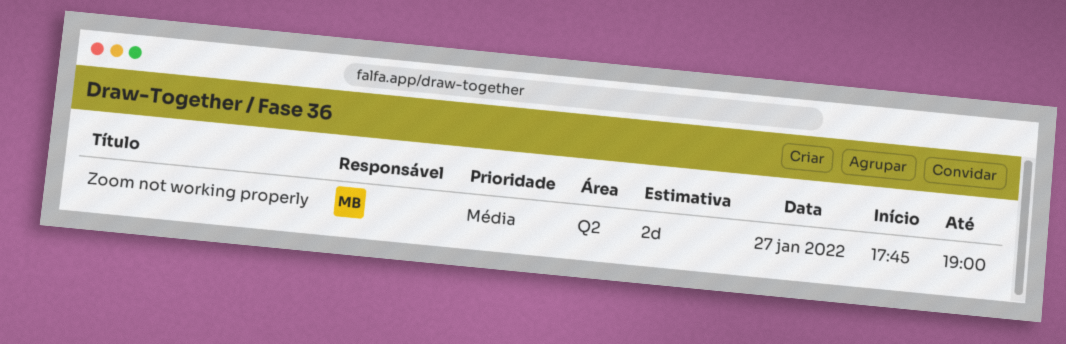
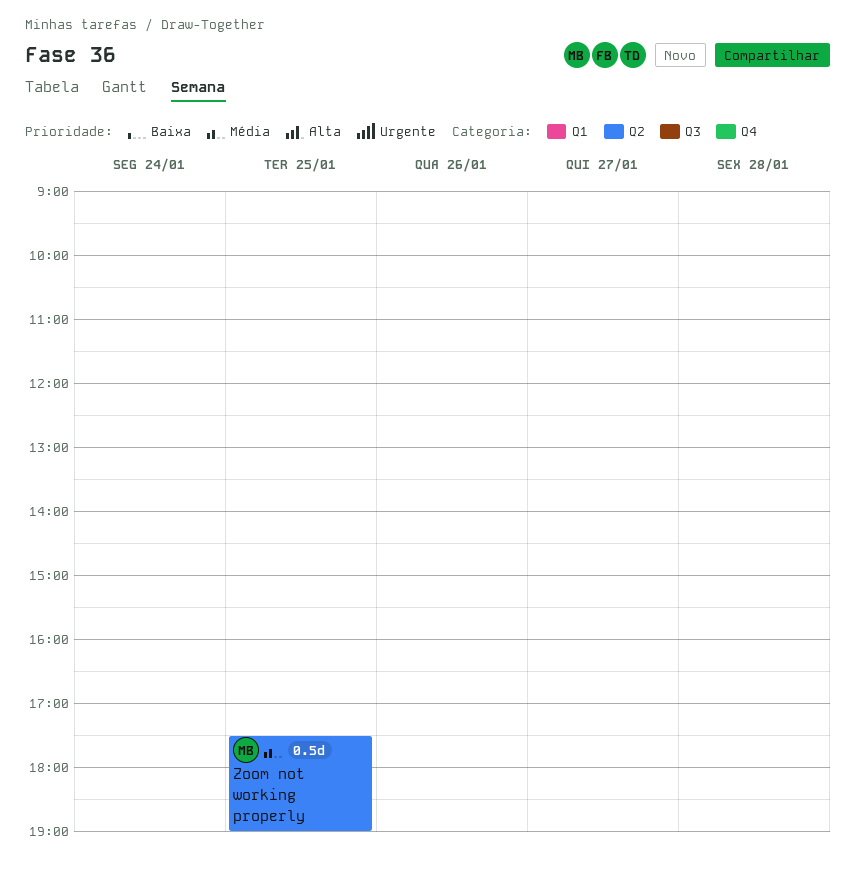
Zoom not working properly, estimate: 2d -> 0.5d
Zoom not working properly, day: Jan 27 -> Jan 25
Zoom not working properly, begins: 17:45 -> 17:30

